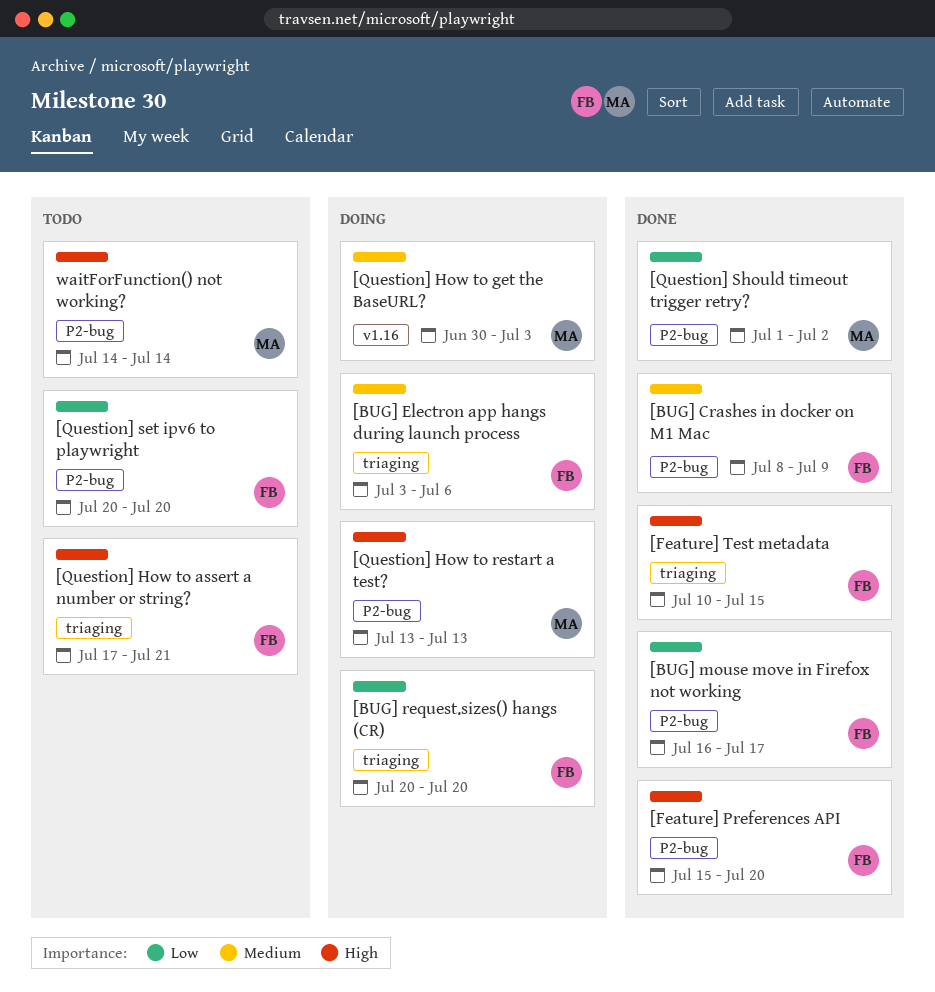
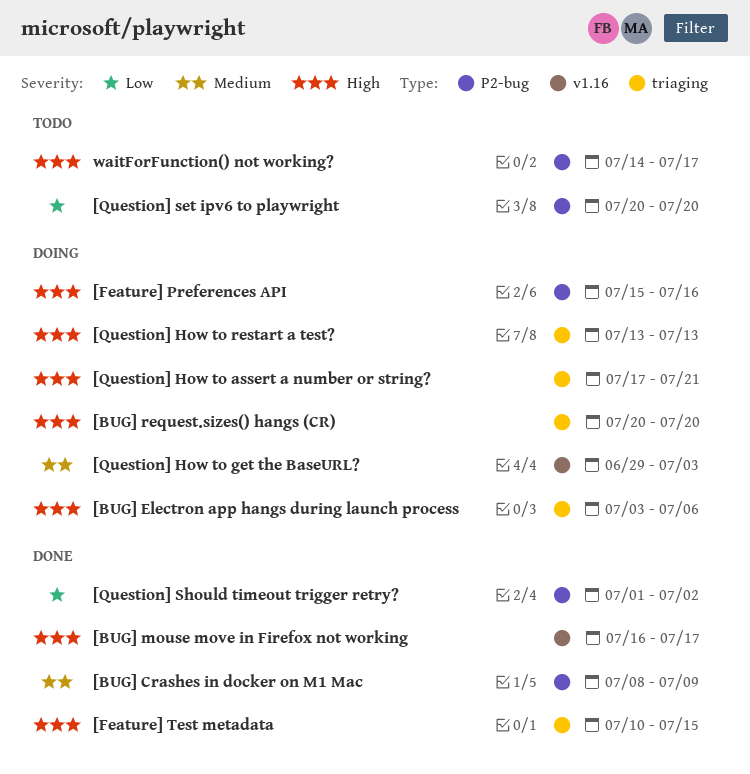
[BUG] Electron app hangs during launch process, priority: Medium -> High
[BUG] mouse move in Firefox not working, priority: Low -> High
[BUG] mouse move in Firefox not working, label: P2-bug -> v1.16
[BUG] request.sizes() hangs (CR), priority: Low -> High
[Feature] Preferences API, status: Done -> Doing
[Feature] Preferences API, due: Jul 20 -> Jul 16
[Question] How to assert a number or string?, status: Todo -> Doing
[Question] How to get the BaseURL?, start: Jun 30 -> Jun 29
[Question] How to restart a test?, label: P2-bug -> triaging
waitForFunction() not working?, due: Jul 14 -> Jul 17

